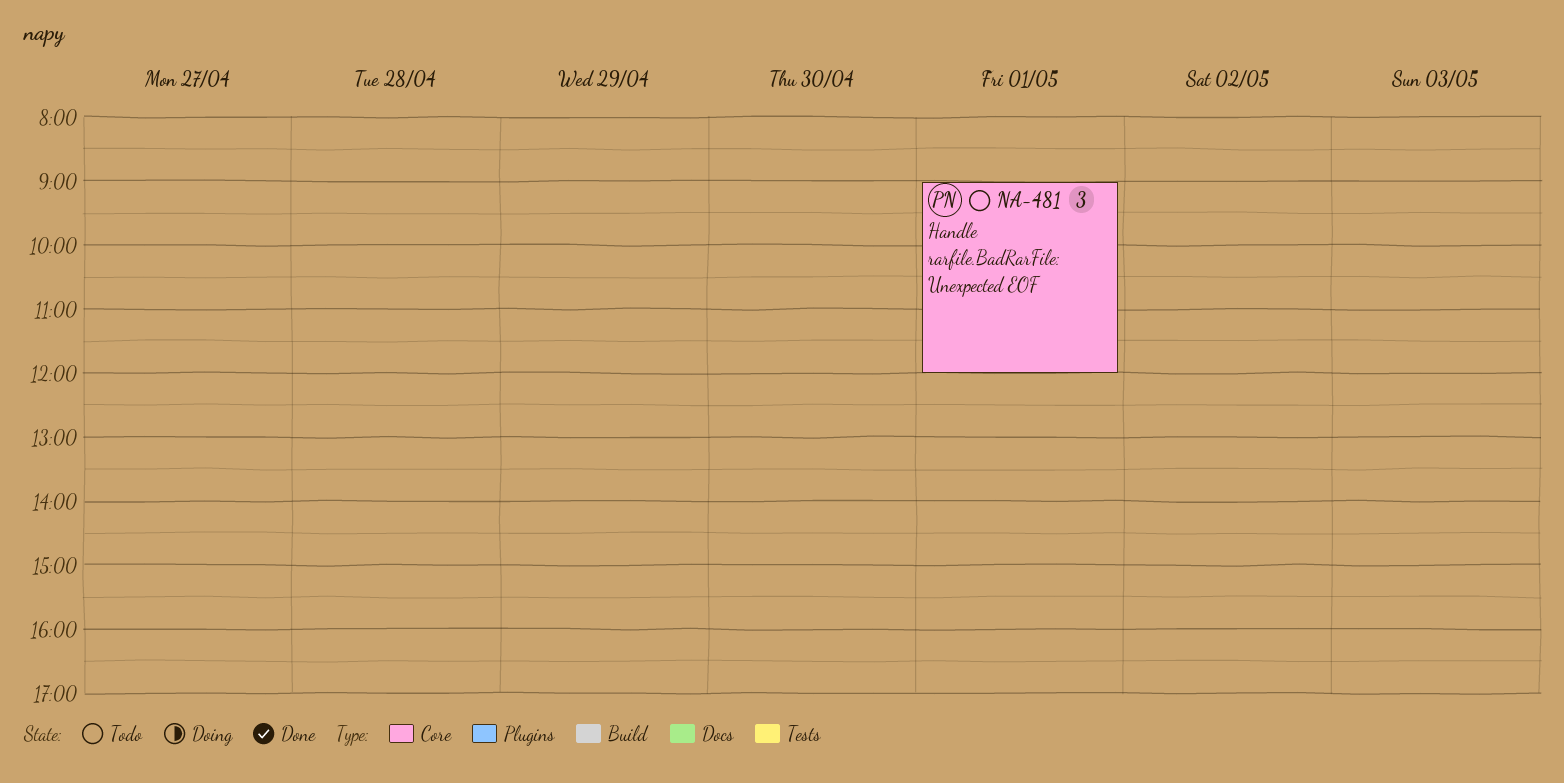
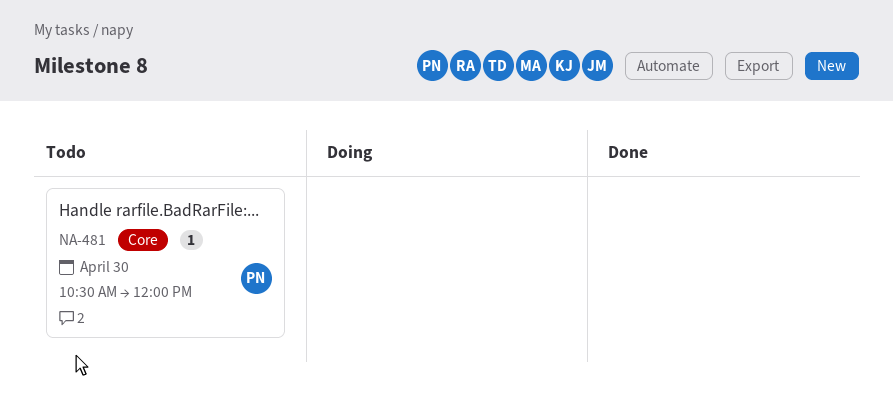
NA-481, estimate: 3 -> 1
NA-481, day: May 1 -> Apr 30
NA-481, begins: 09:00 -> 10:30

